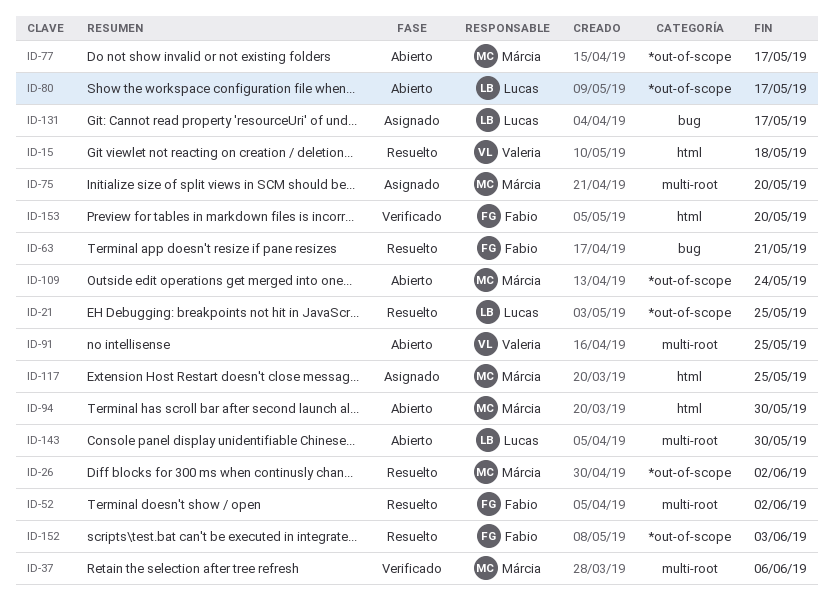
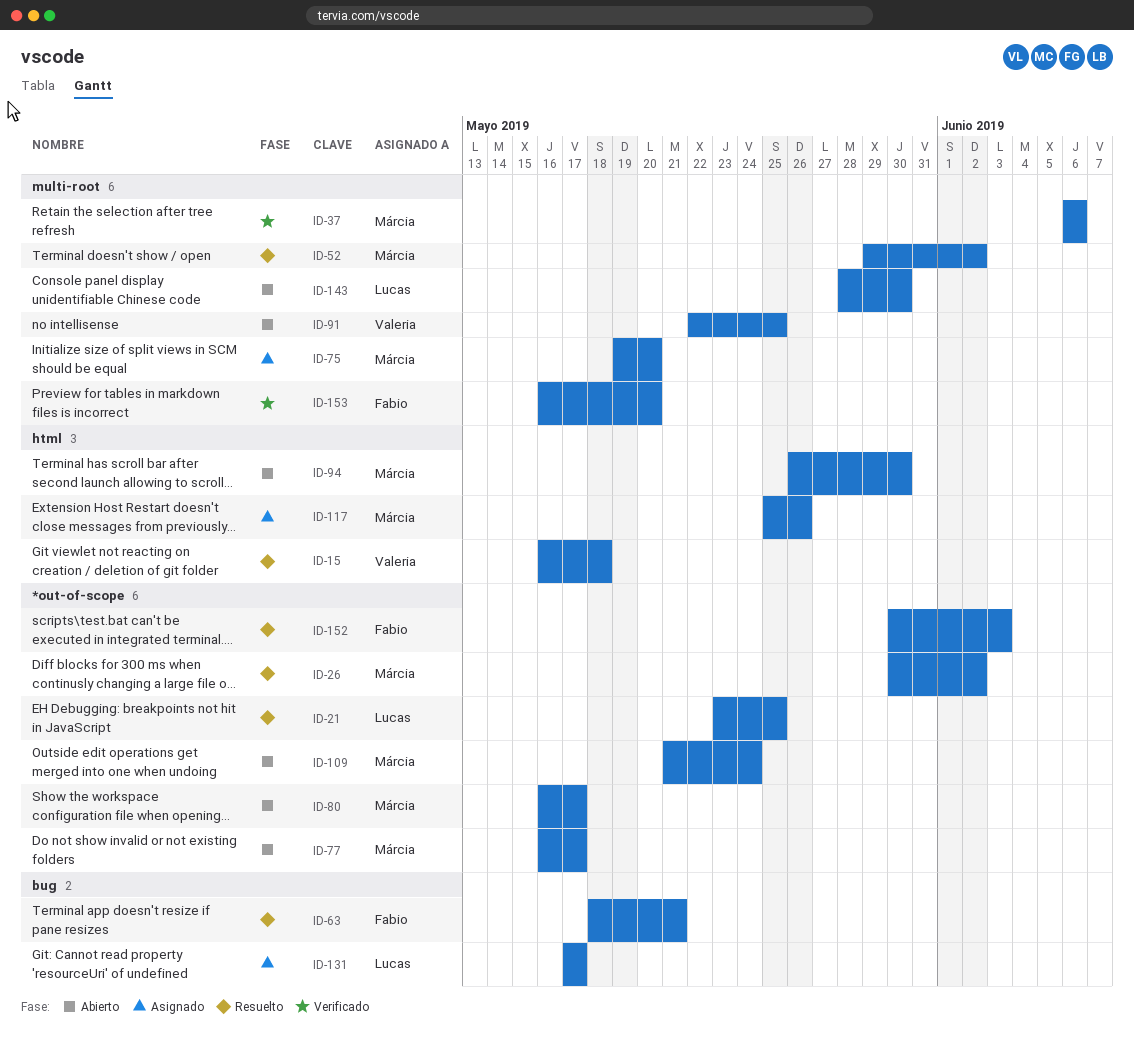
ID-52, owner: Fabio -> Márcia
ID-80, owner: Lucas -> Márcia
ID-117, due: May 25 -> May 26
ID-153, label: html -> multi-root

